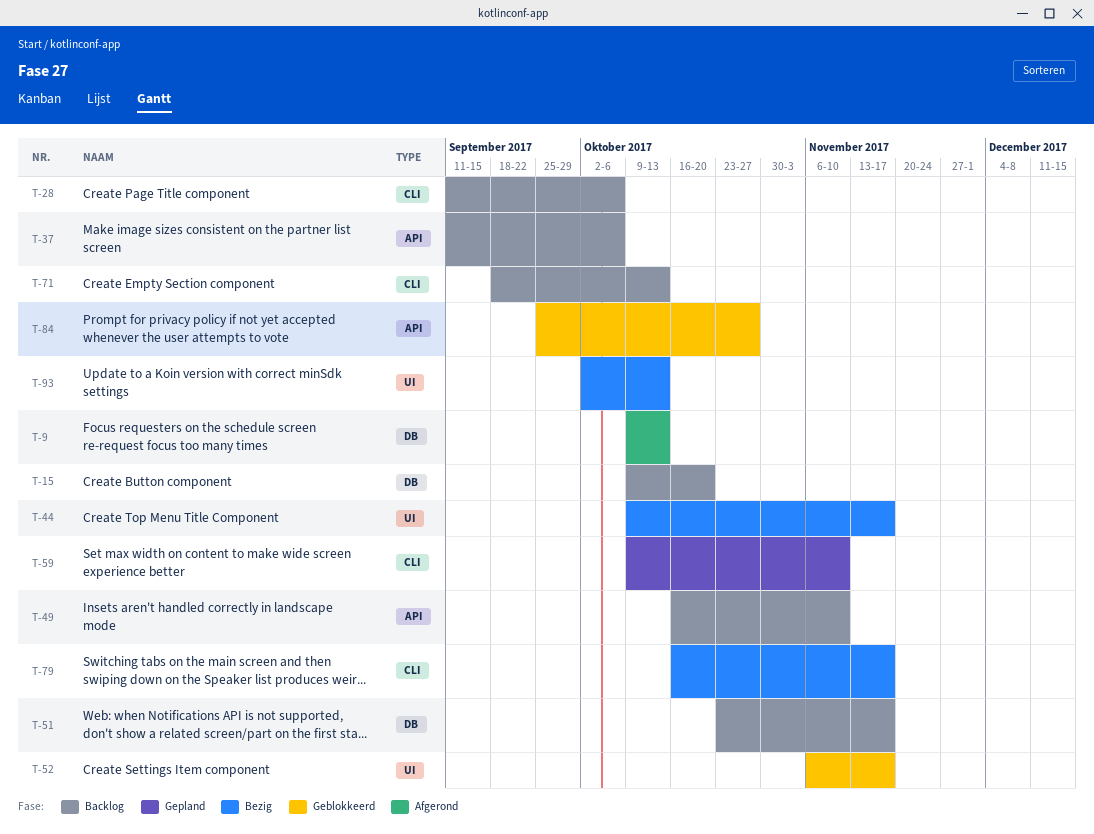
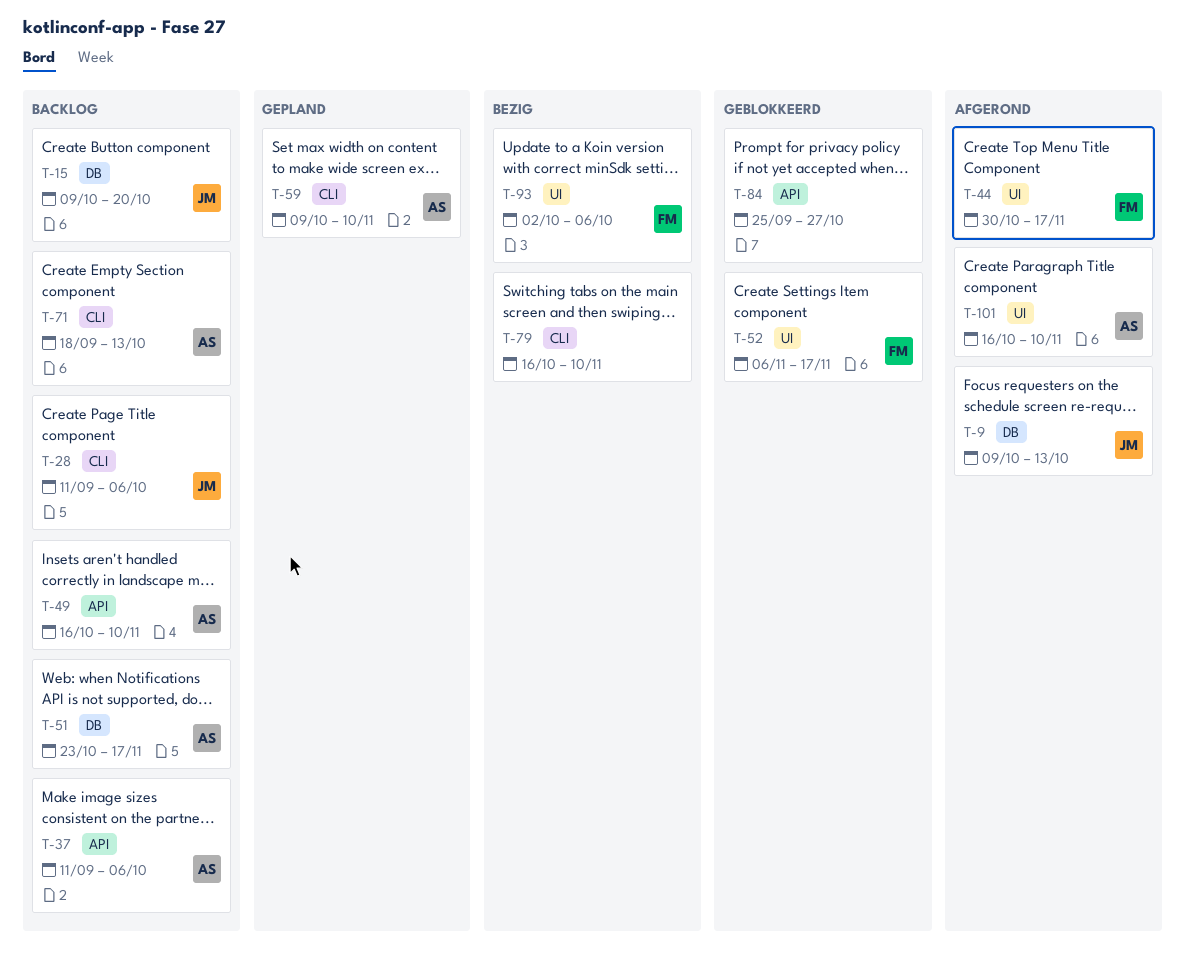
T-44, status: Bezig -> Afgerond
T-44, start: Oct 9 -> Oct 30
T-79, due: Nov 17 -> Nov 10
T-93, due: Oct 13 -> Oct 6
T-101: none -> present

